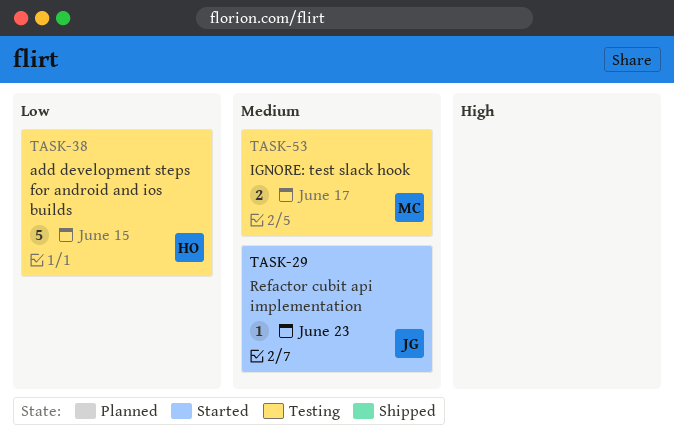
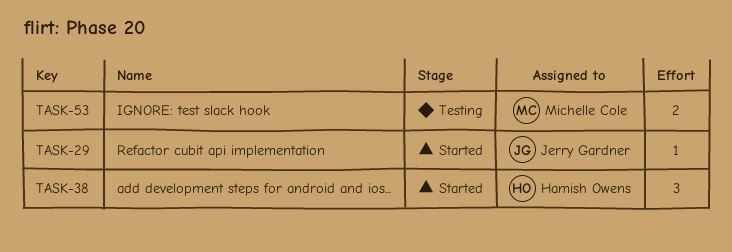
TASK-38, status: Testing -> Started
TASK-38, estimate: 5 -> 3

